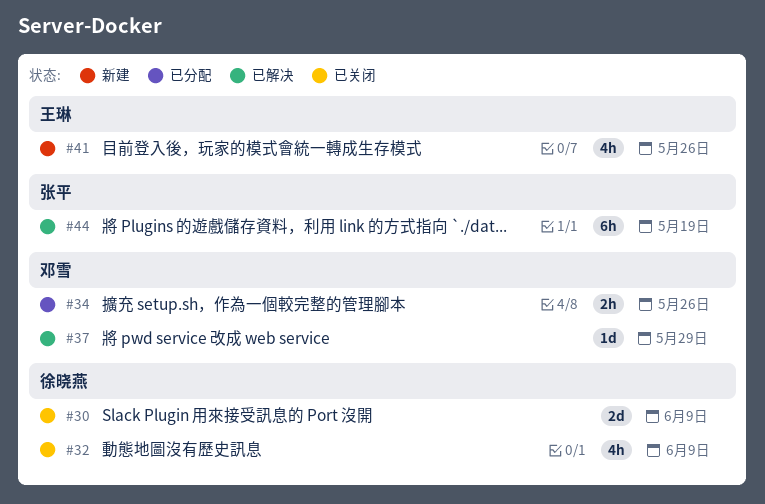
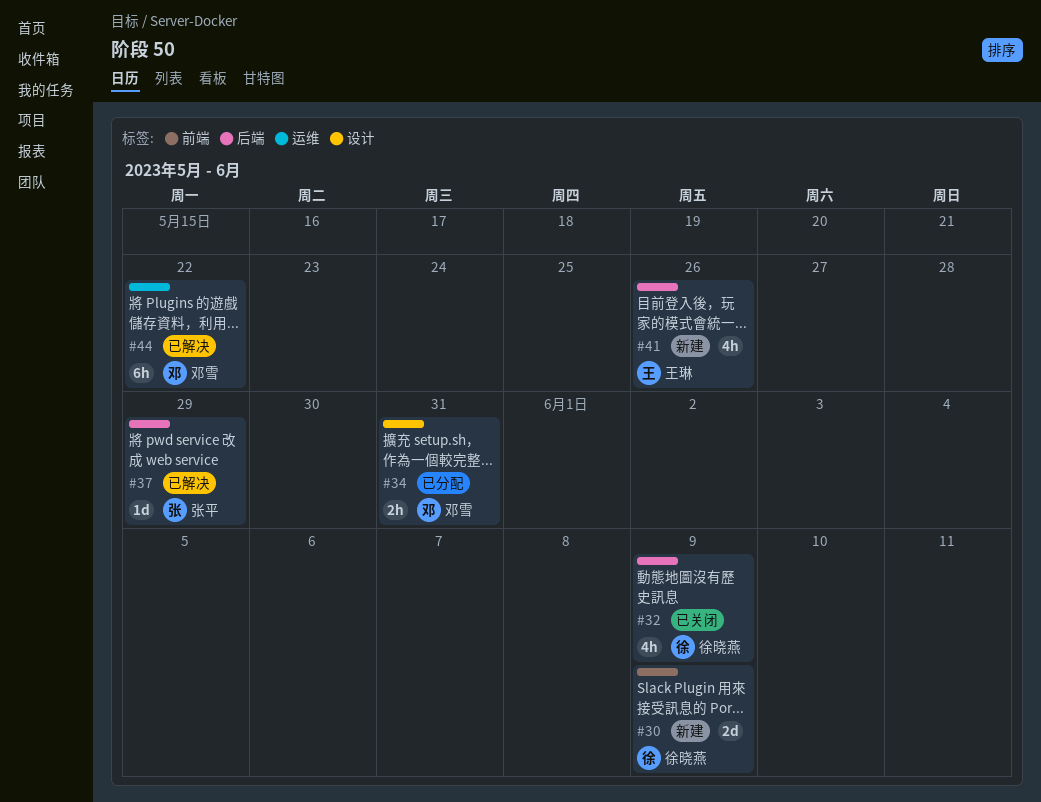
#30, status: 已关闭 -> 新建
#34, due: May 26 -> May 31
#37, owner: 邓雪 -> 张平
#44, owner: 张平 -> 邓雪
#44, due: May 19 -> May 22

